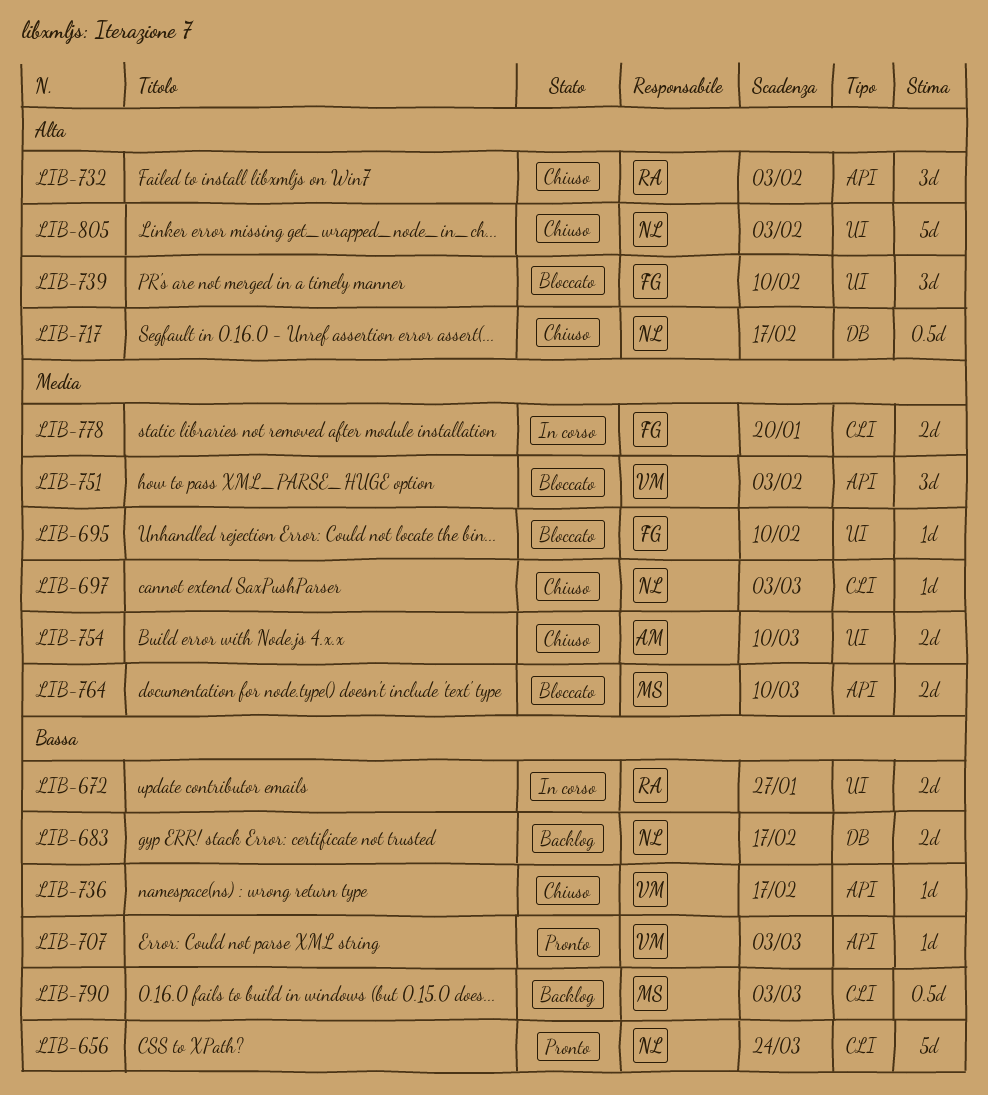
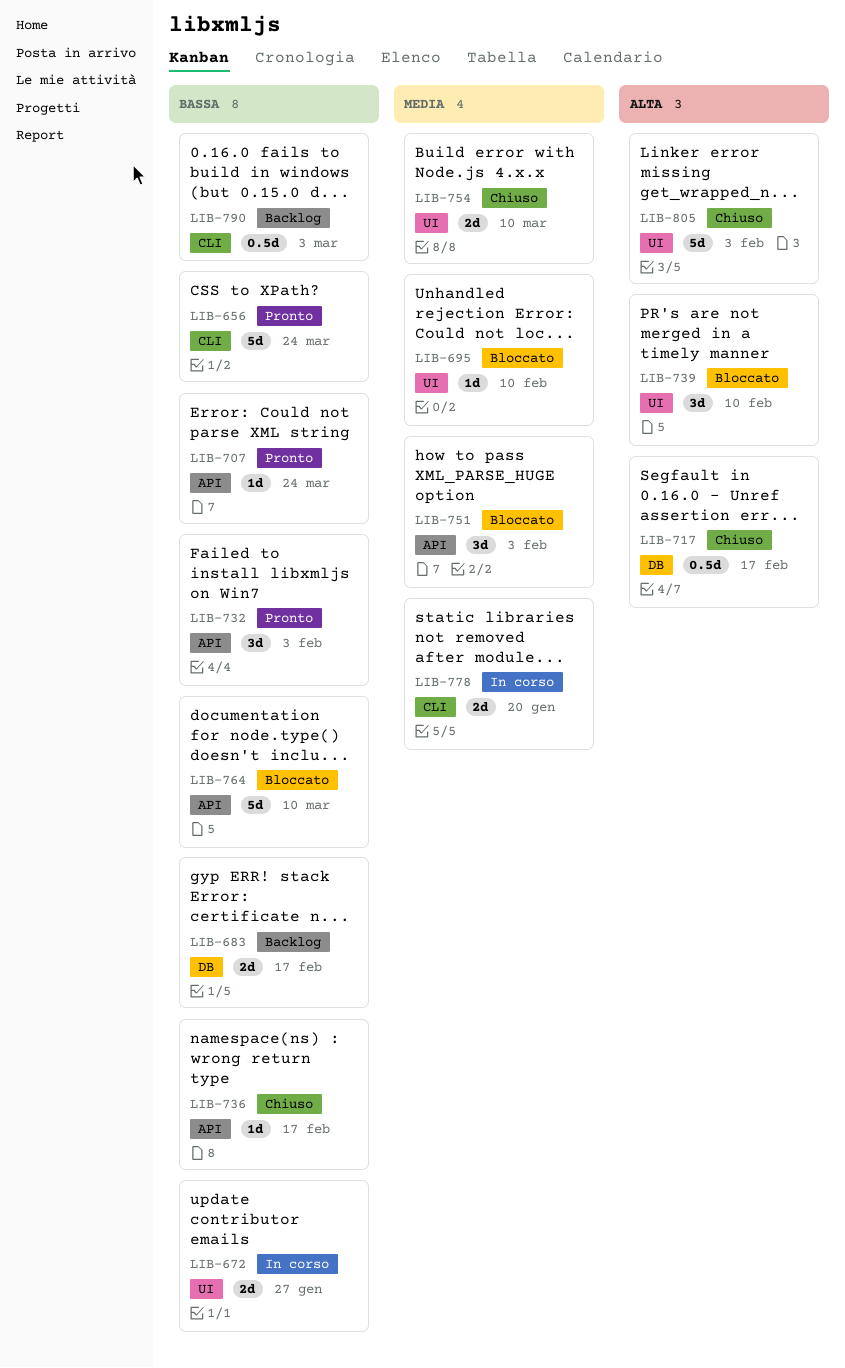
LIB-697: present -> none
LIB-707, due: Mar 3 -> Mar 24
LIB-732, status: Chiuso -> Pronto
LIB-732, priority: Alta -> Bassa
LIB-764, priority: Media -> Bassa
LIB-764, estimate: 2d -> 5d

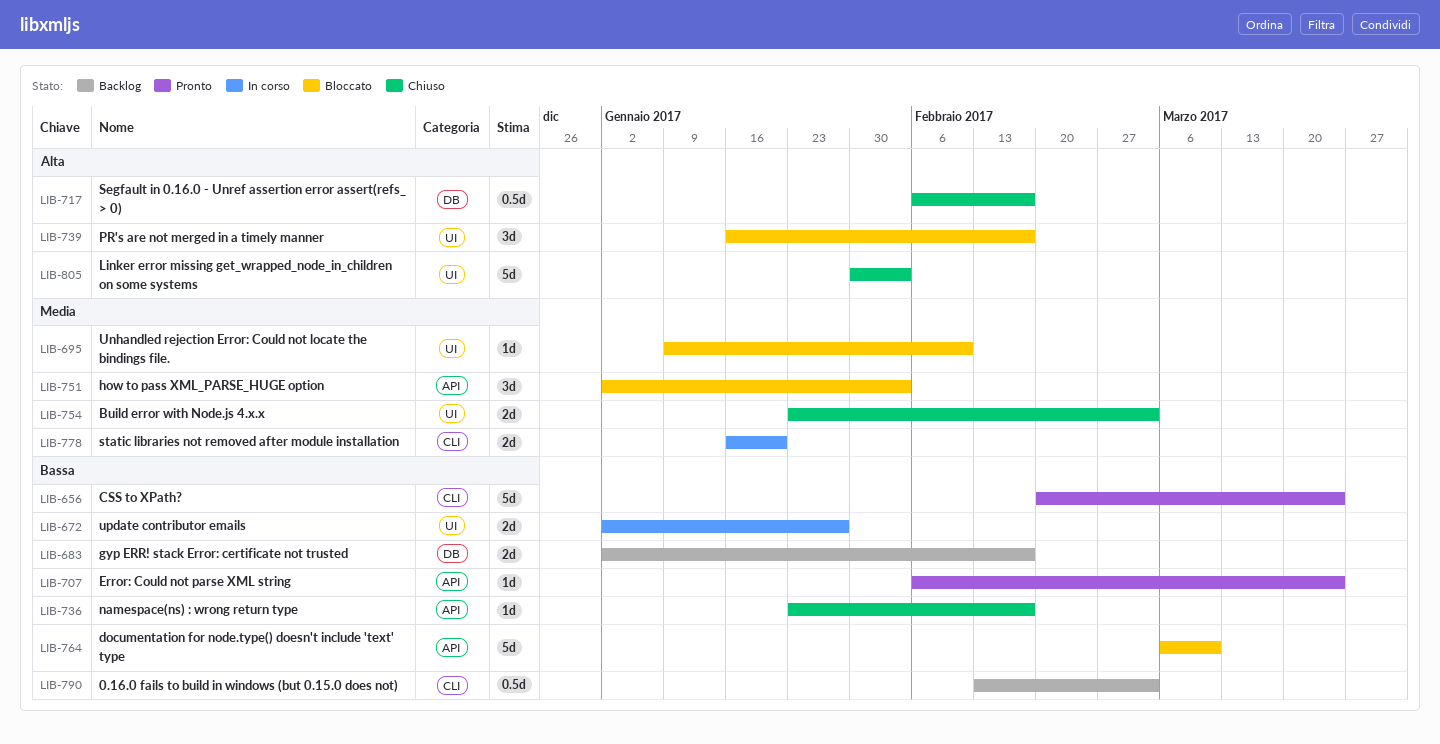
LIB-732: present -> none
LIB-739, due: Feb 10 -> Feb 17
LIB-754, due: Mar 10 -> Mar 3

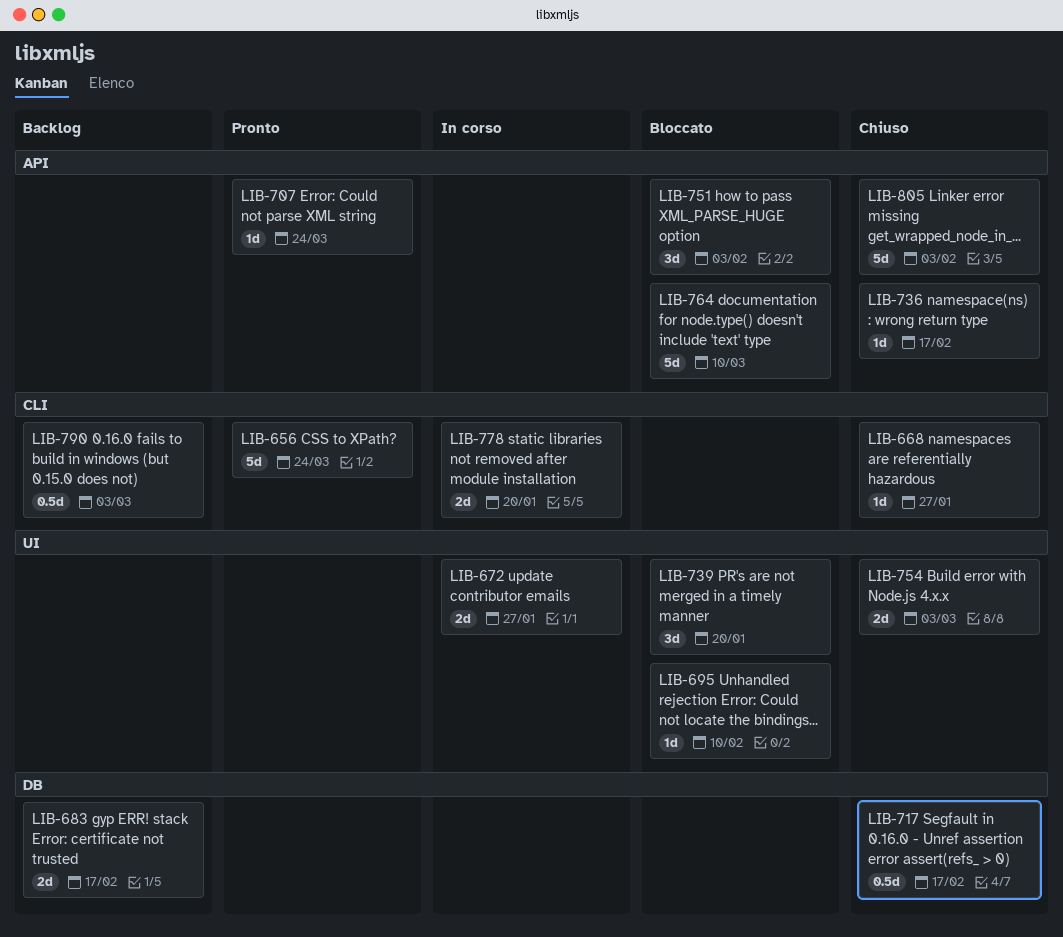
LIB-668: none -> present
LIB-739, due: Feb 17 -> Jan 20
LIB-805, label: UI -> API

